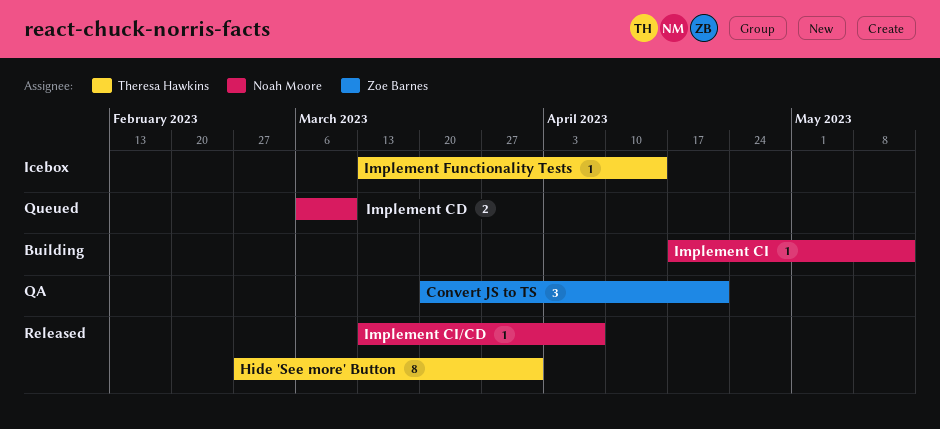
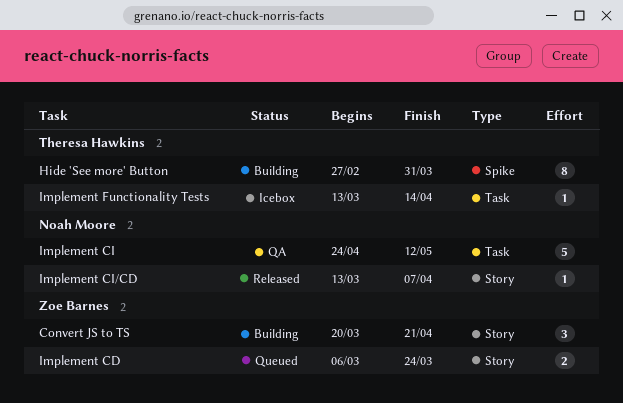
Convert JS to TS, status: QA -> Building
Hide 'See more' Button, status: Released -> Building
Implement CD, owner: Noah Moore -> Zoe Barnes
Implement CD, due: Mar 10 -> Mar 24
Implement CI, status: Building -> QA
Implement CI, estimate: 1 -> 5
Implement CI, start: Apr 17 -> Apr 24

